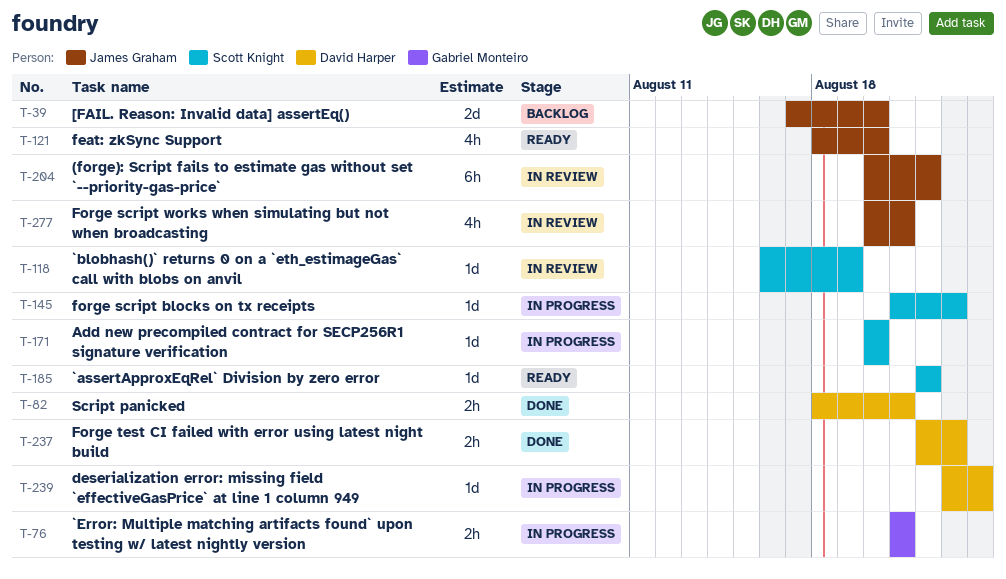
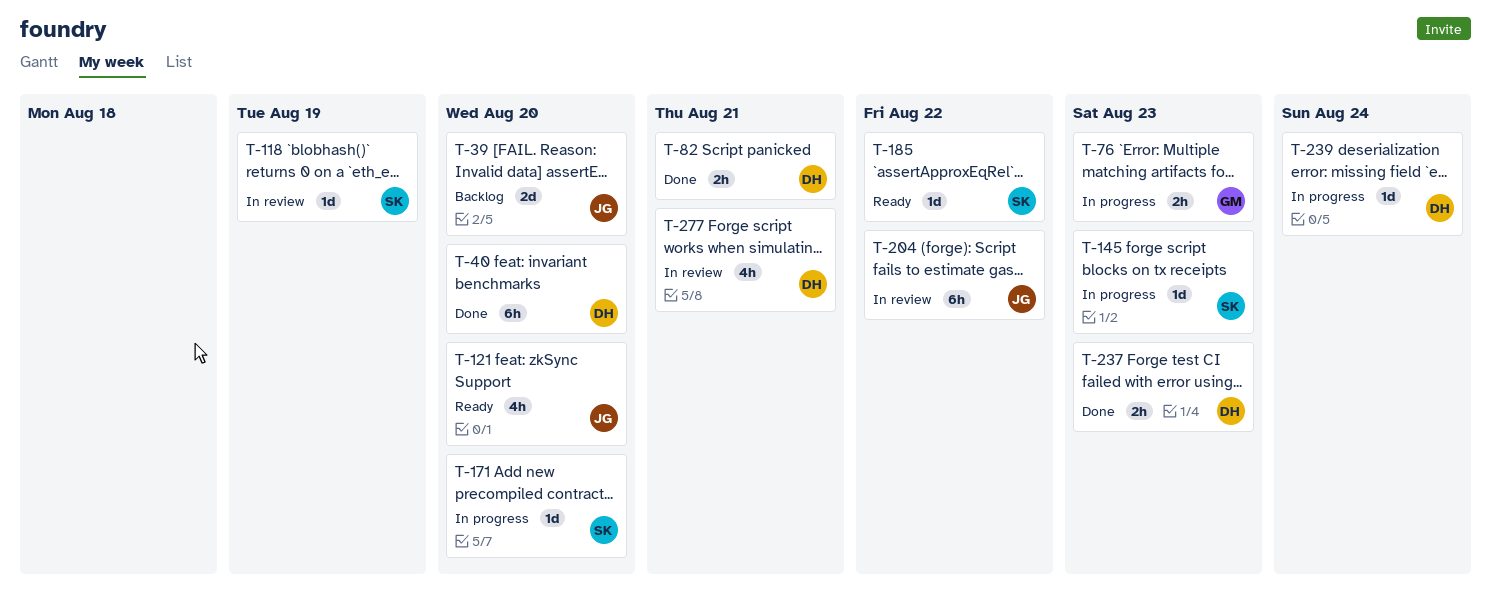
T-40: none -> present
T-76, due: Aug 21 -> Aug 23
T-277, owner: James Graham -> David Harper

